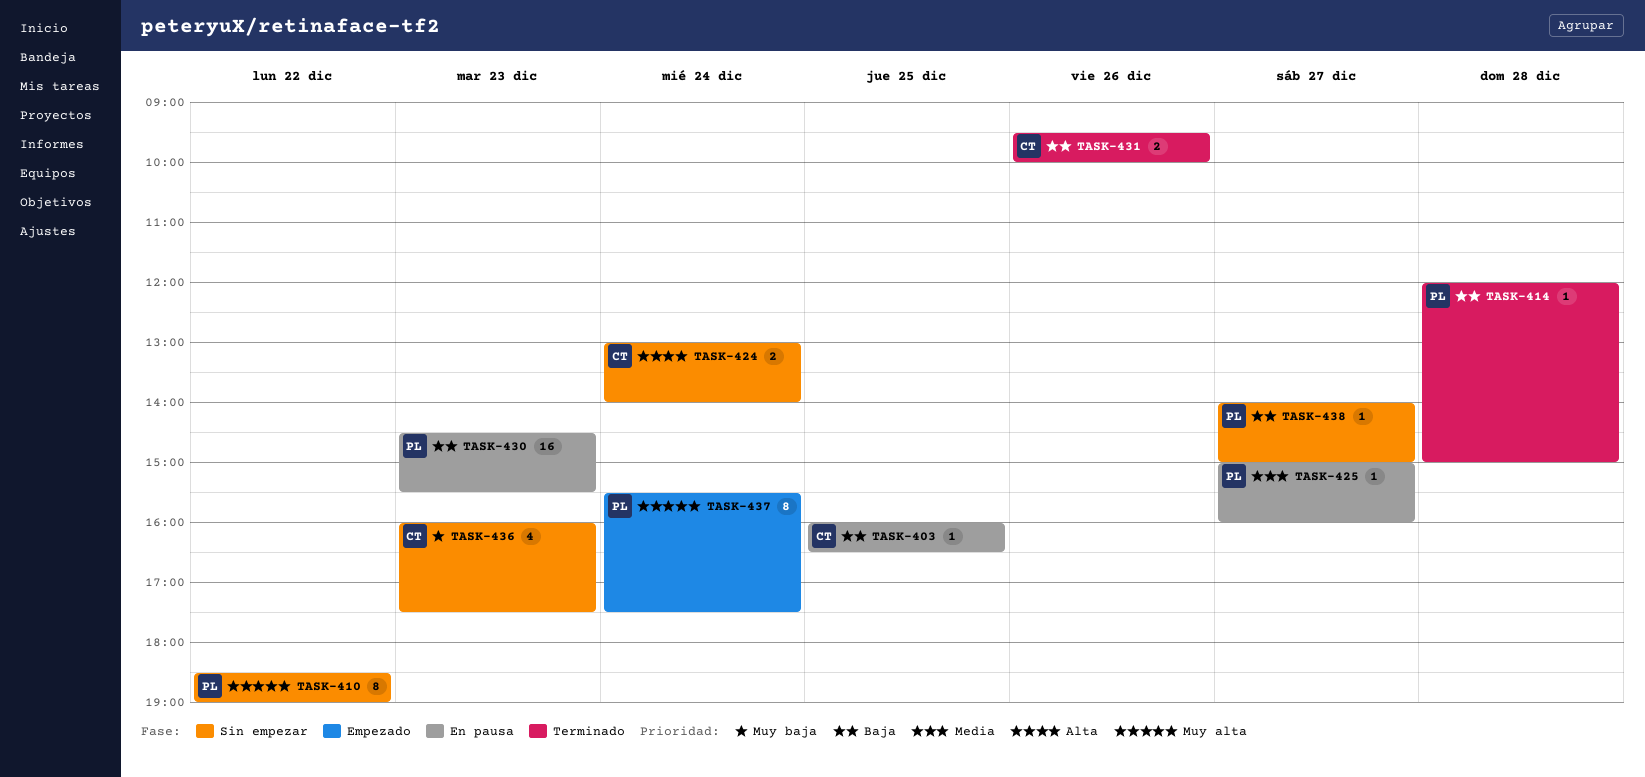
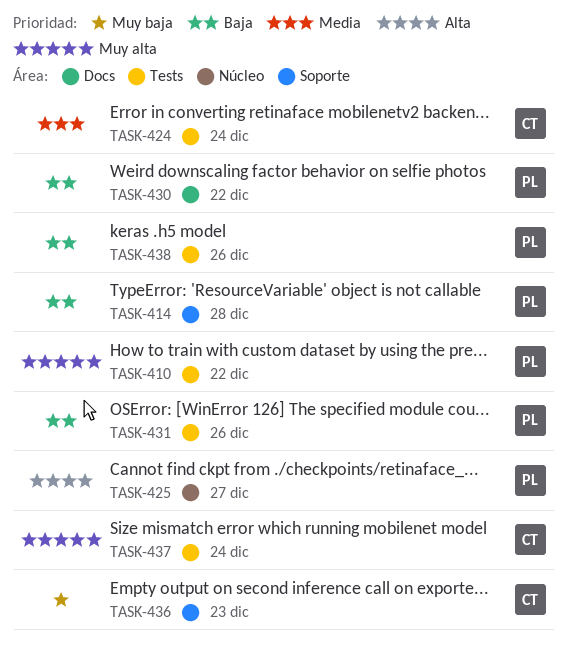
TASK-403: present -> none
TASK-424, priority: Alta -> Media
TASK-425, priority: Media -> Alta
TASK-430, day: Dec 23 -> Dec 22
TASK-431, owner: CT -> PL
TASK-437, owner: PL -> CT
TASK-438, day: Dec 27 -> Dec 26

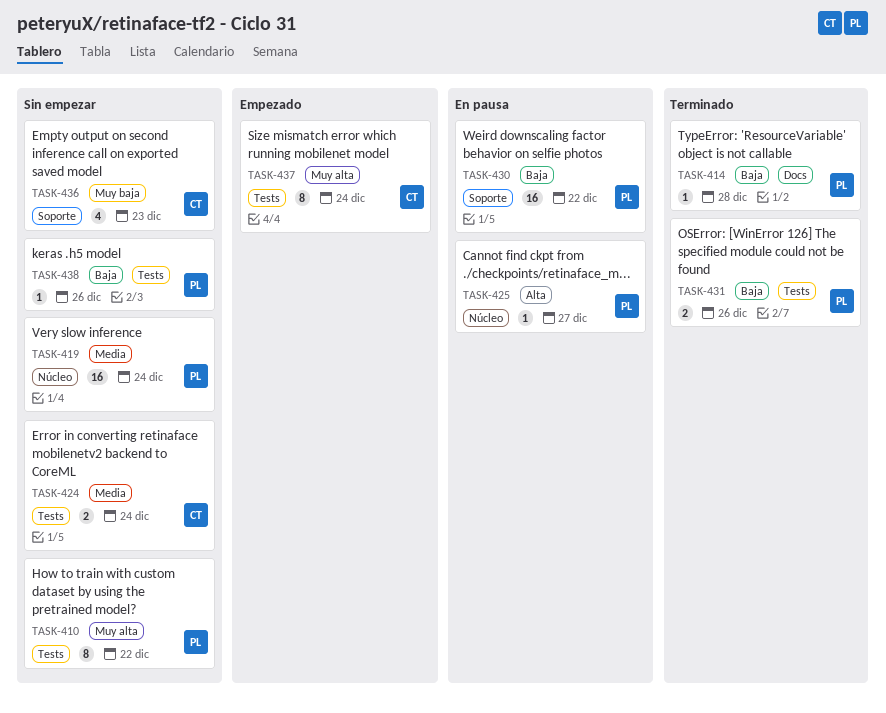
TASK-414, label: Soporte -> Docs
TASK-419: none -> present
TASK-430, label: Docs -> Soporte

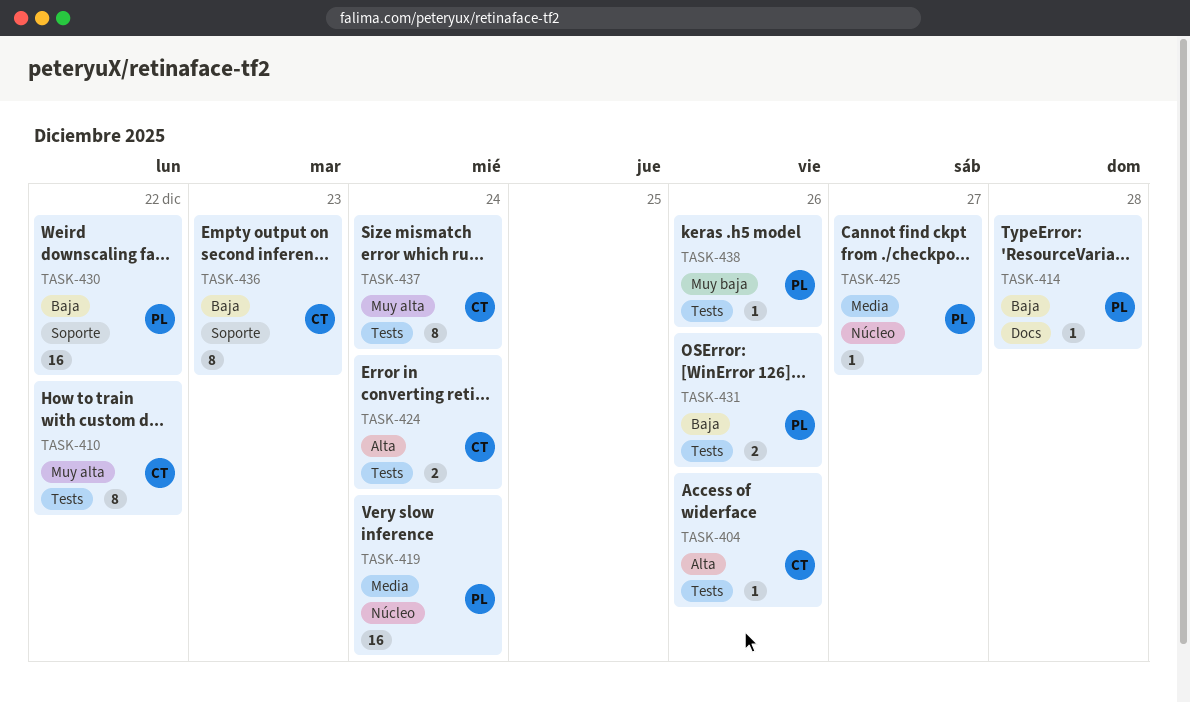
TASK-404: none -> present
TASK-410, owner: PL -> CT
TASK-424, priority: Media -> Alta
TASK-425, priority: Alta -> Media
TASK-436, priority: Muy baja -> Baja
TASK-436, estimate: 4 -> 8
TASK-438, priority: Baja -> Muy baja

